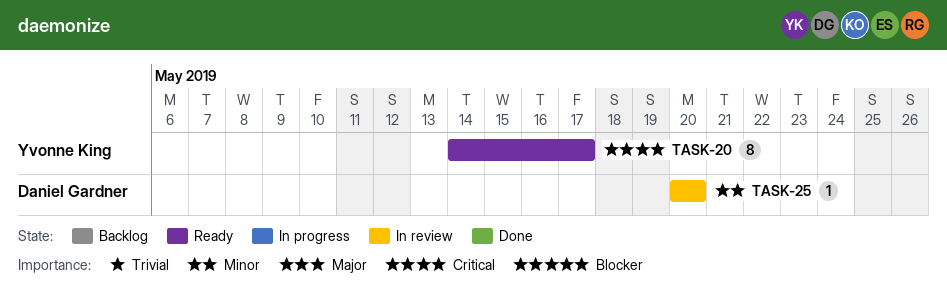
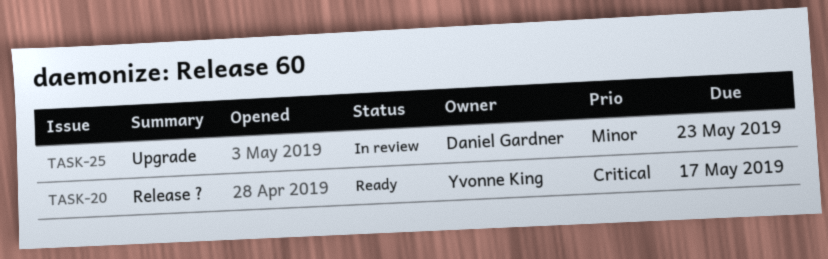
TASK-25, due: May 20 -> May 23

